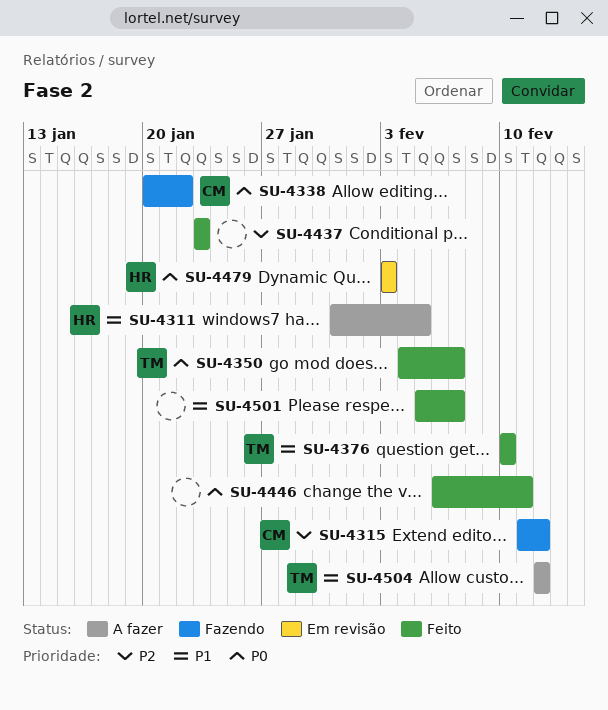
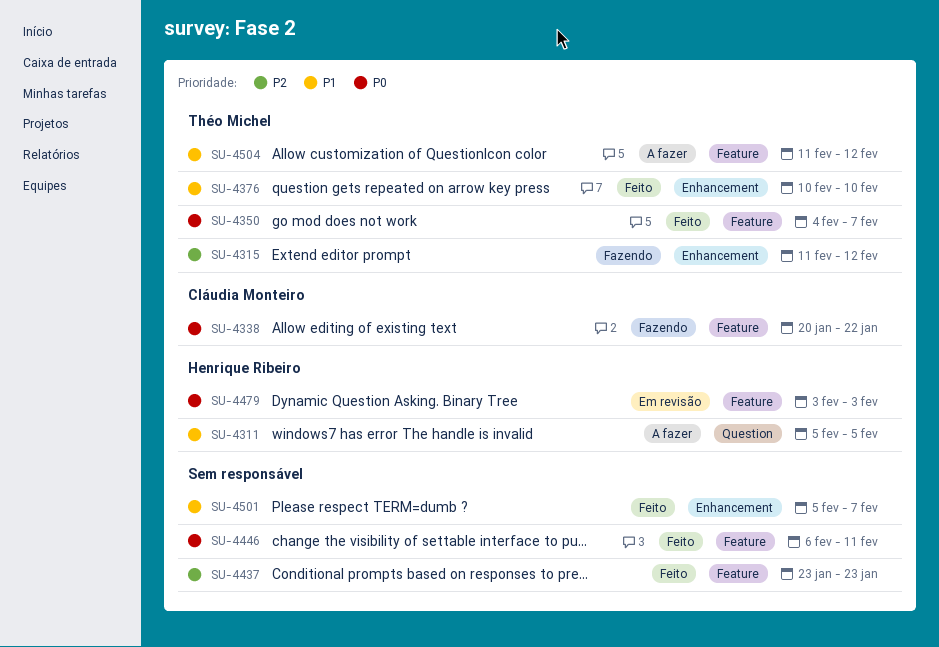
SU-4311, start: Jan 31 -> Feb 5
SU-4315, owner: Cláudia Monteiro -> Théo Michel
SU-4504, start: Feb 12 -> Feb 11

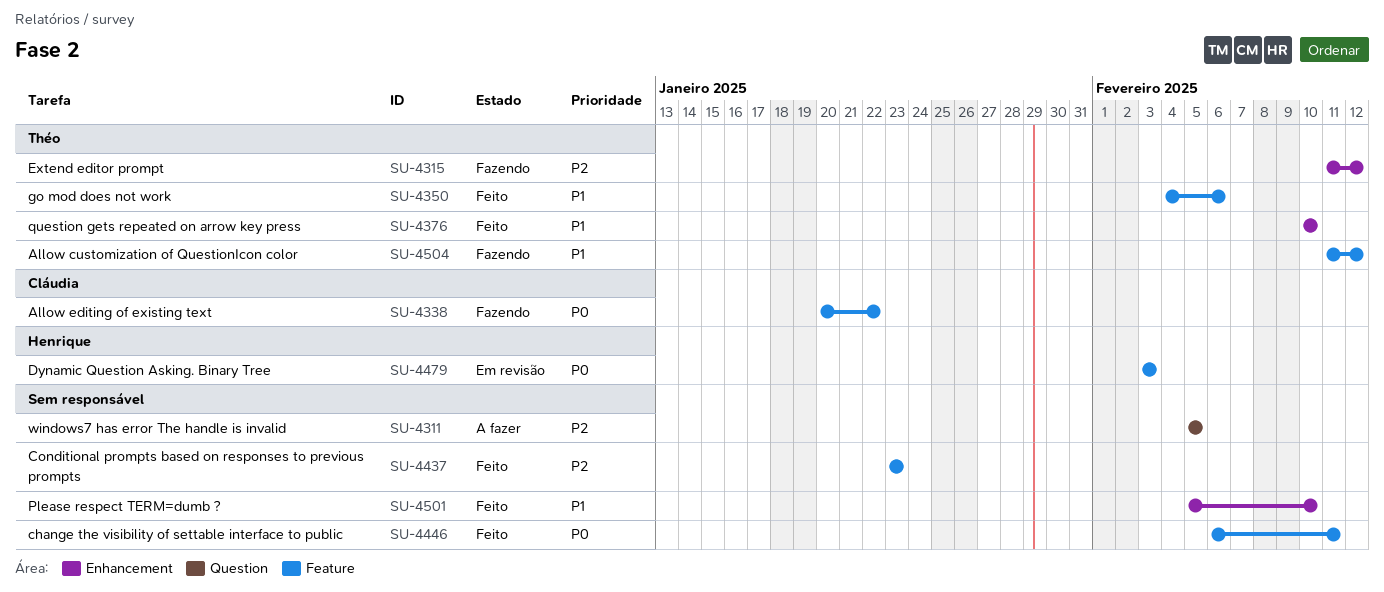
SU-4311, owner: Henrique Ribeiro -> none
SU-4311, priority: P1 -> P2
SU-4350, priority: P0 -> P1
SU-4350, due: Feb 7 -> Feb 6
SU-4501, due: Feb 7 -> Feb 10
SU-4504, status: A fazer -> Fazendo

